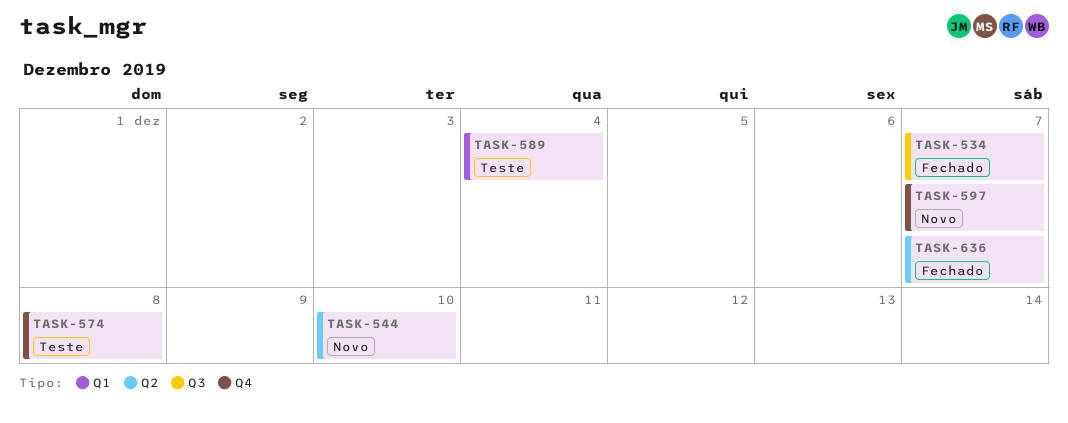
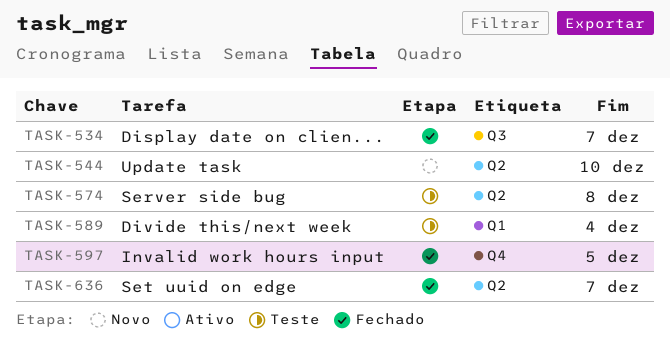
TASK-574, label: Q4 -> Q2
TASK-597, status: Novo -> Fechado
TASK-597, due: Dec 7 -> Dec 5

